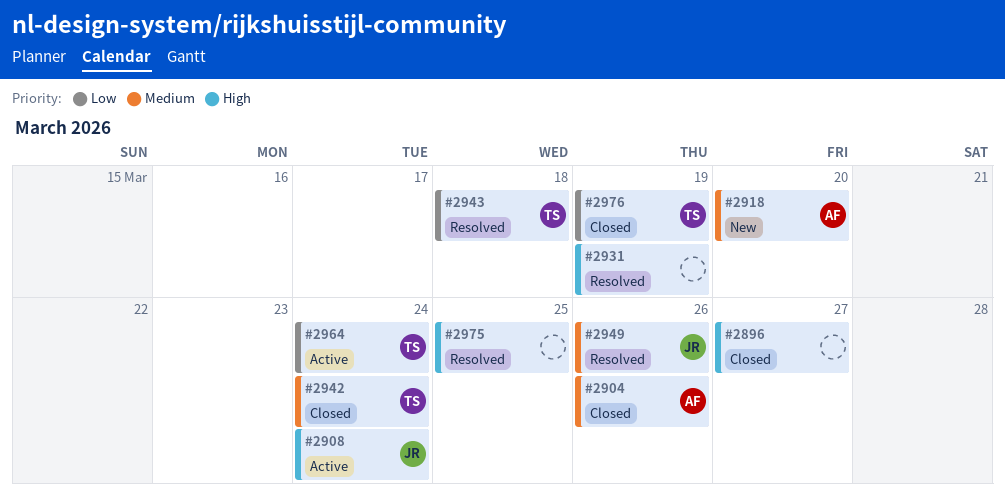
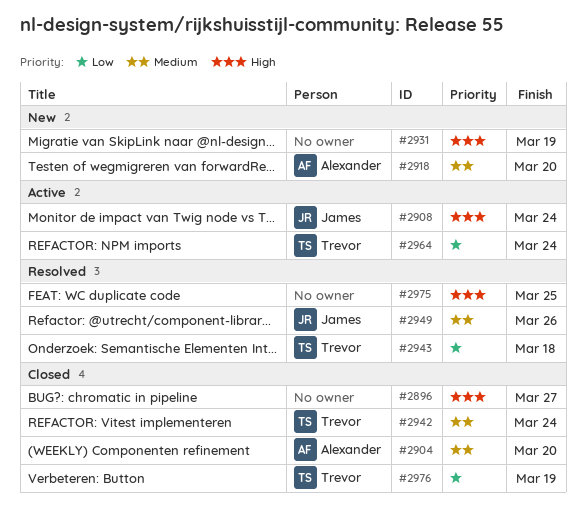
#2904, due: Mar 26 -> Mar 20
#2931, status: Resolved -> New

